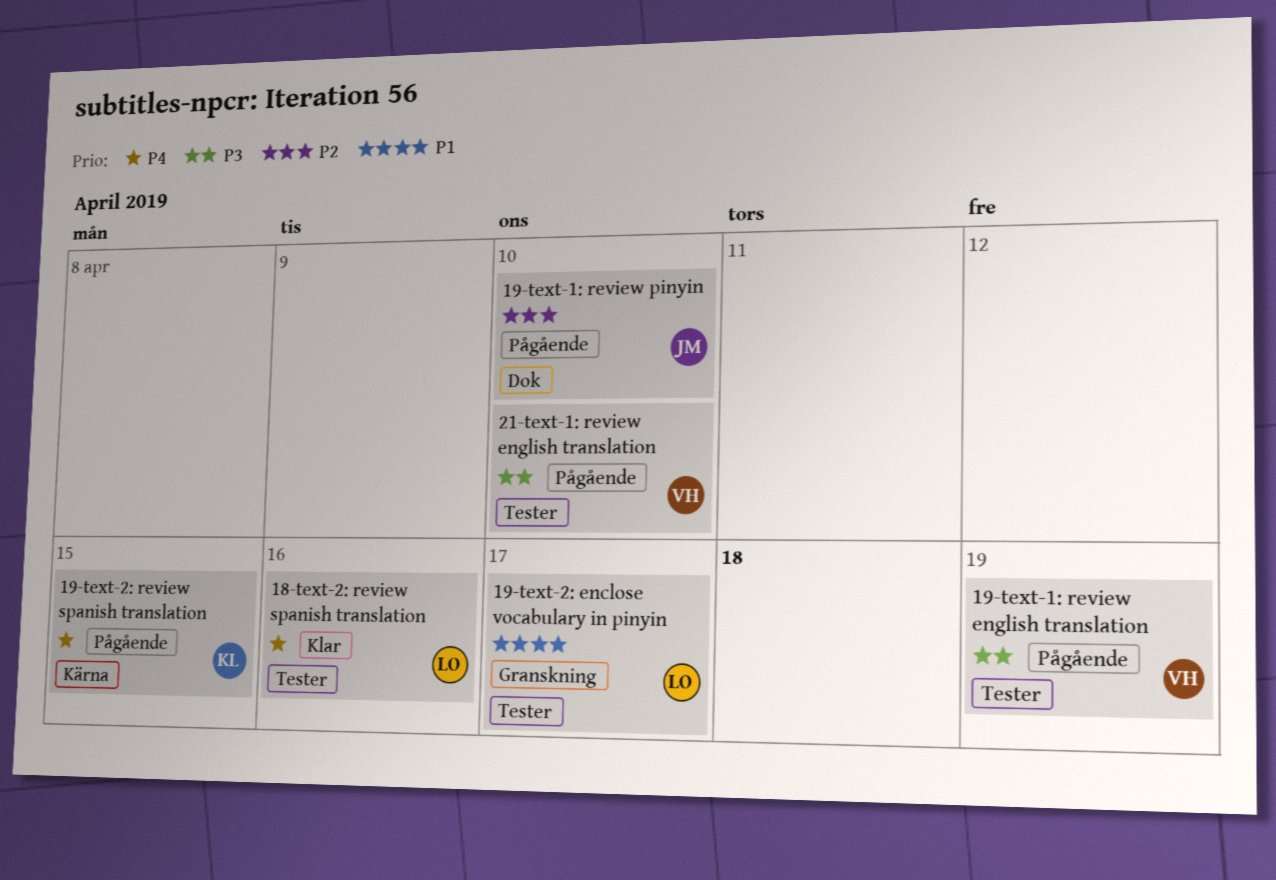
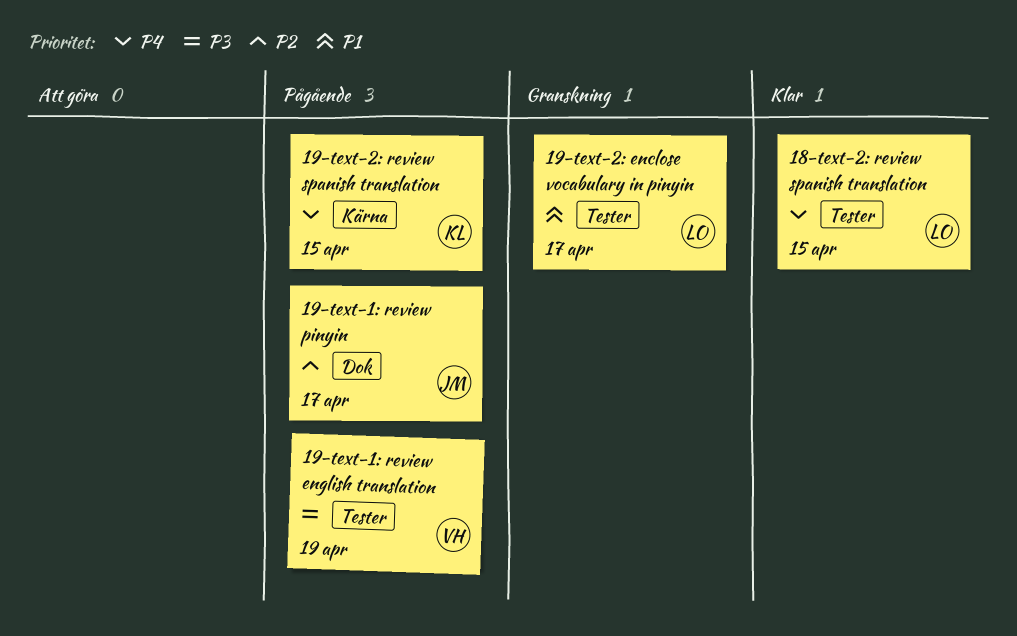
18-text-2: review spanish translation, due: Apr 16 -> Apr 15
19-text-1: review pinyin, due: Apr 10 -> Apr 17
21-text-1: review english translation: present -> none

